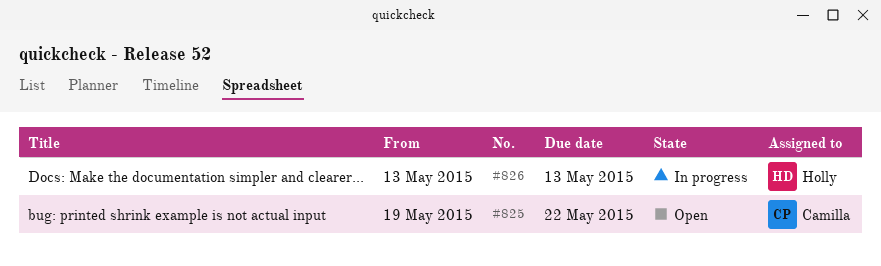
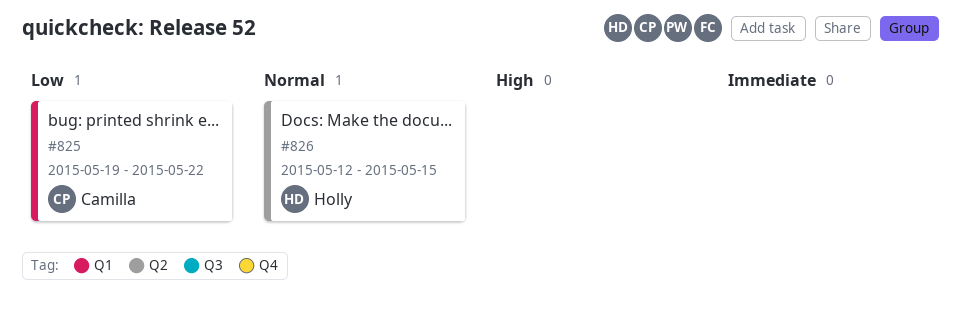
#826, start: May 13 -> May 12
#826, due: May 13 -> May 15

